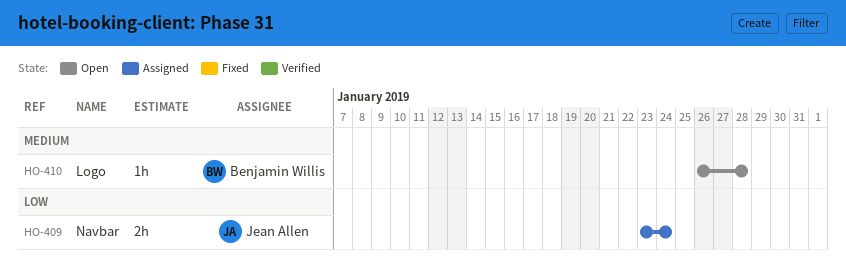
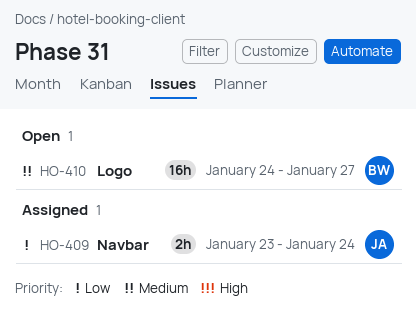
HO-410, estimate: 1h -> 16h
HO-410, start: Jan 26 -> Jan 24
HO-410, due: Jan 28 -> Jan 27

